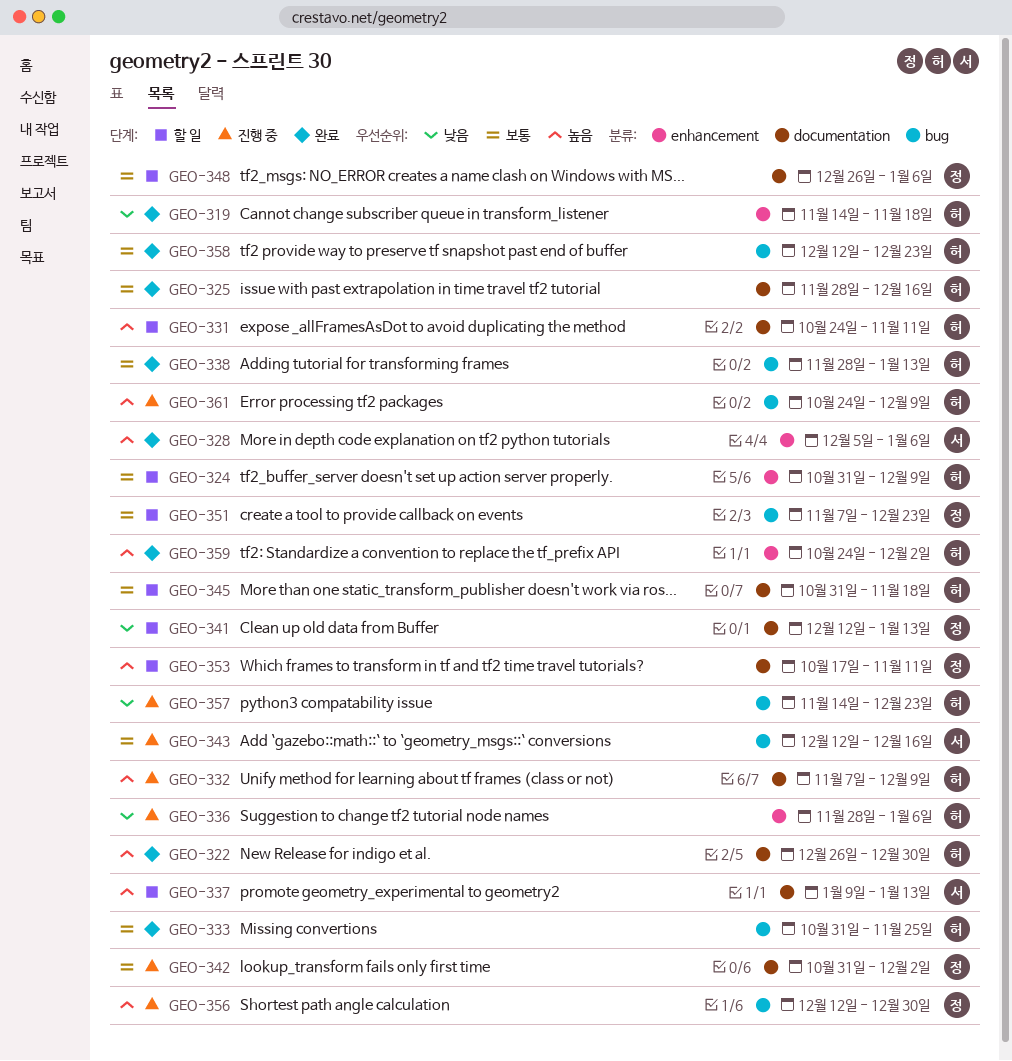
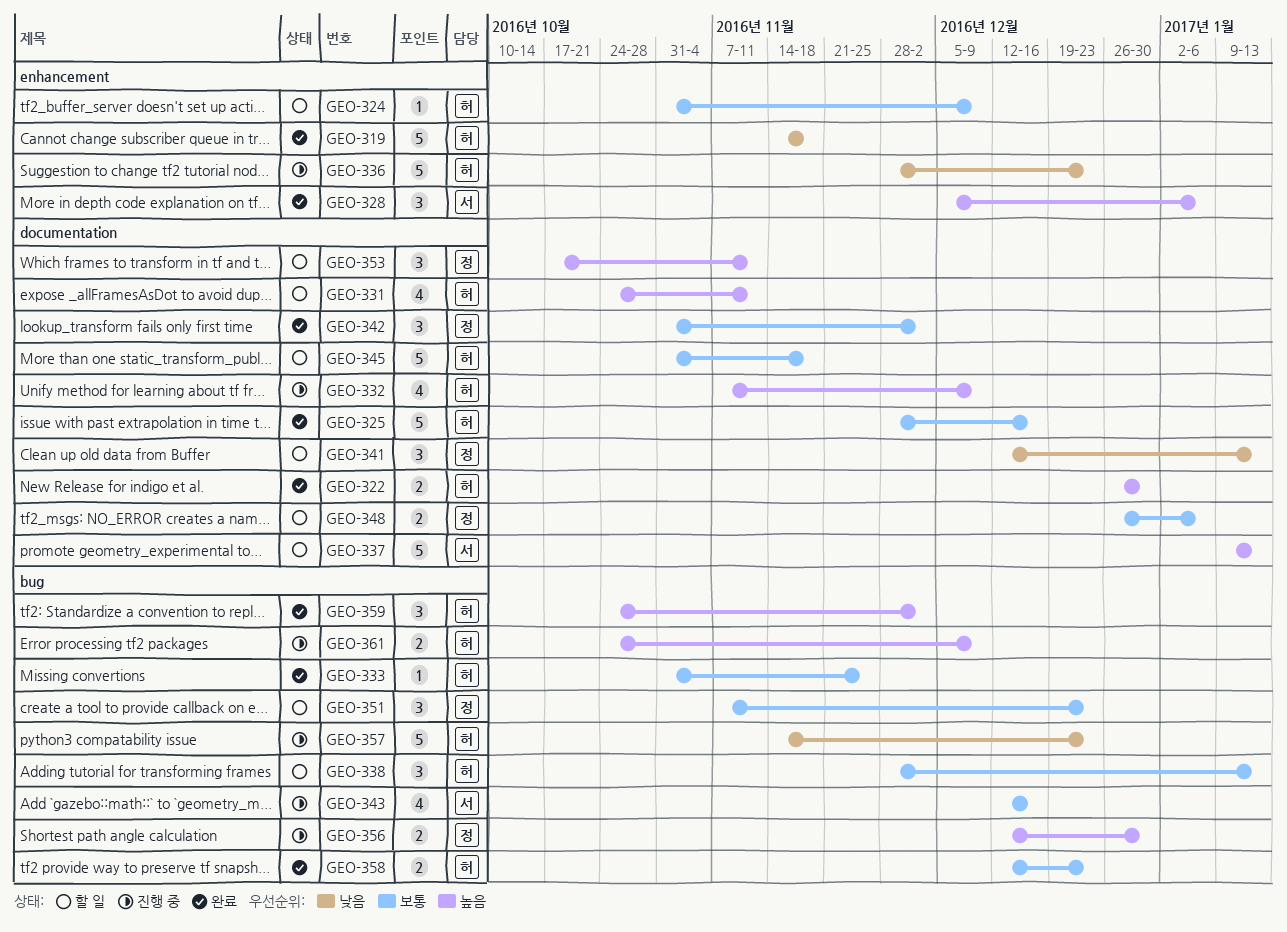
GEO-336, due: Jan 6 -> Dec 23
GEO-338, status: 완료 -> 할 일
GEO-342, status: 진행 중 -> 완료
GEO-359, label: enhancement -> bug

